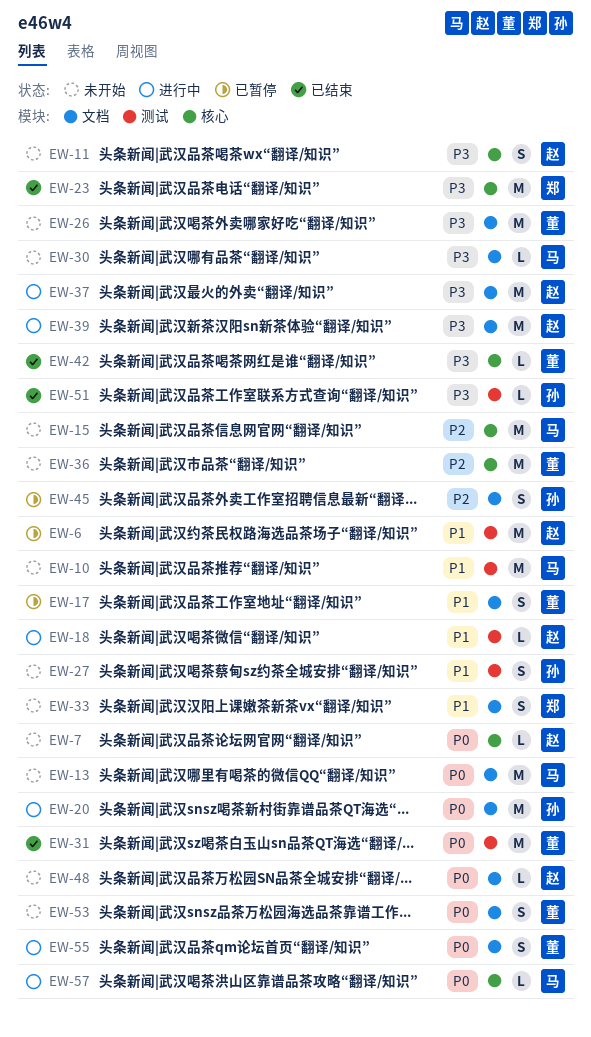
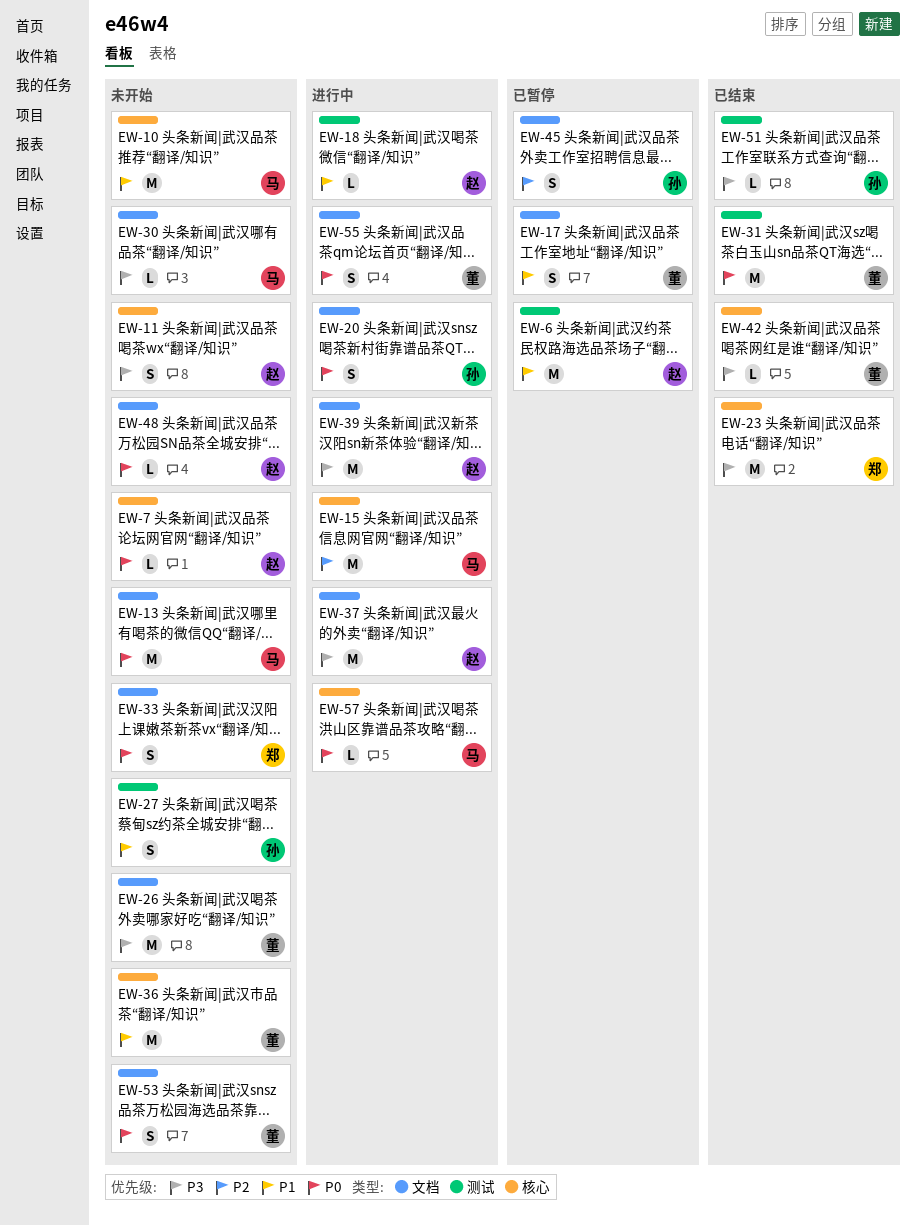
EW-10, label: 测试 -> 核心
EW-15, status: 未开始 -> 进行中
EW-20, estimate: M -> S
EW-33, priority: P1 -> P0
EW-36, priority: P2 -> P1

